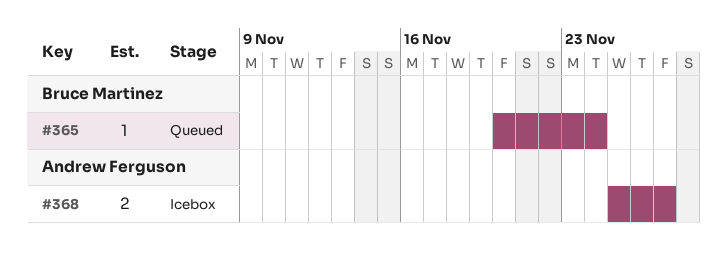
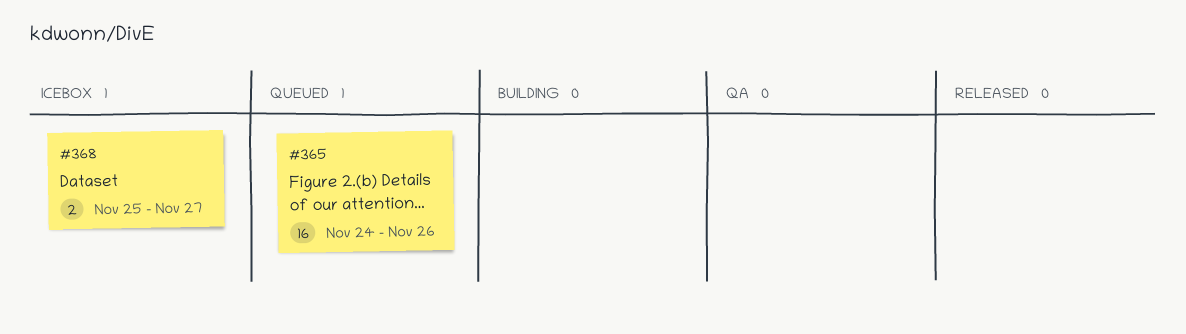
#365, estimate: 1 -> 16
#365, start: Nov 20 -> Nov 24
#365, due: Nov 24 -> Nov 26

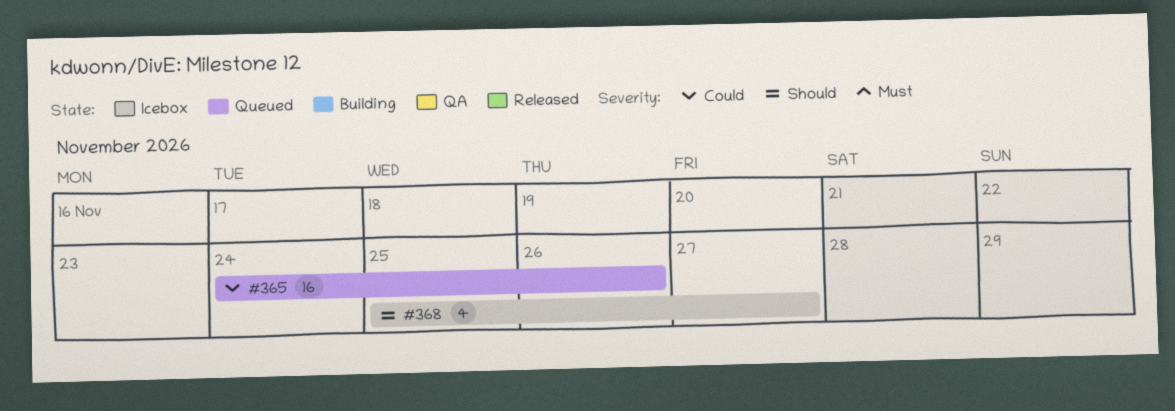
#368, estimate: 2 -> 4

